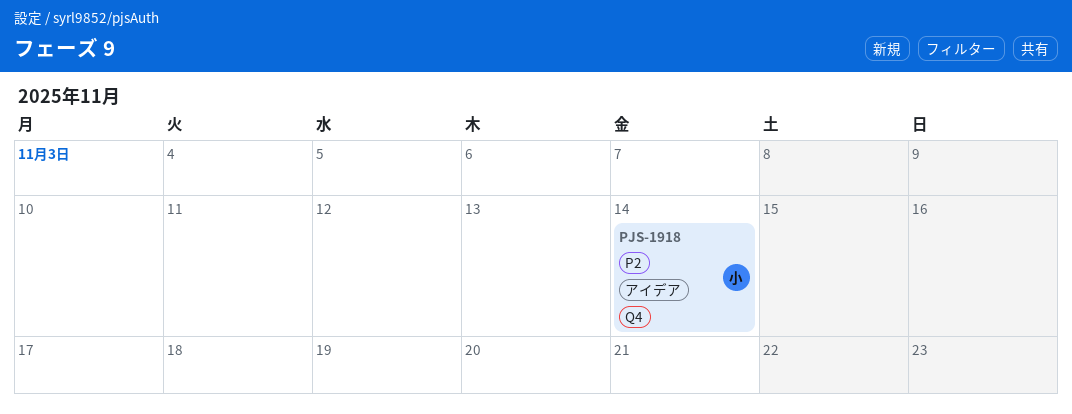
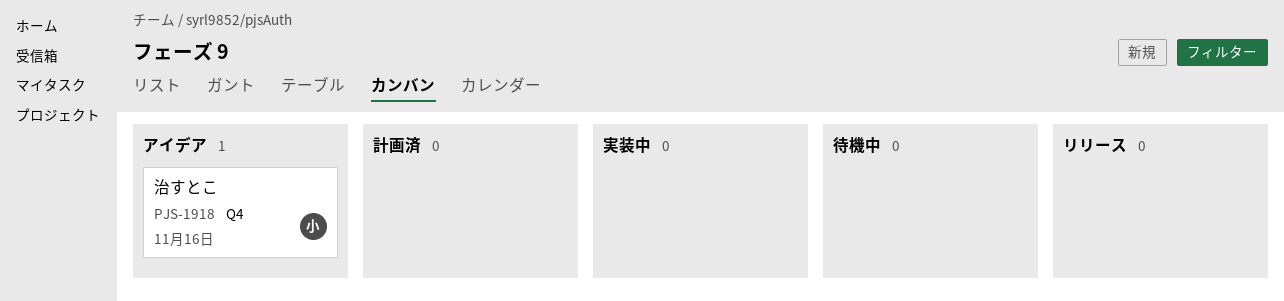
PJS-1918, due: Nov 14 -> Nov 16

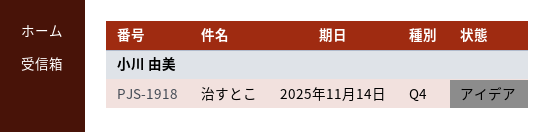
PJS-1918, due: Nov 16 -> Nov 14

